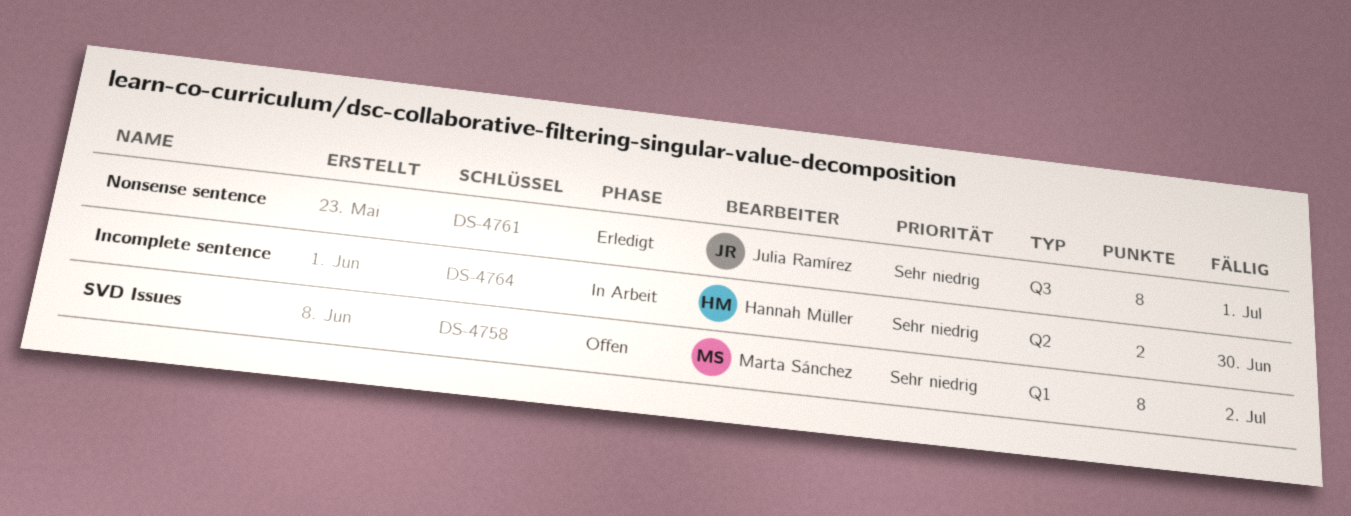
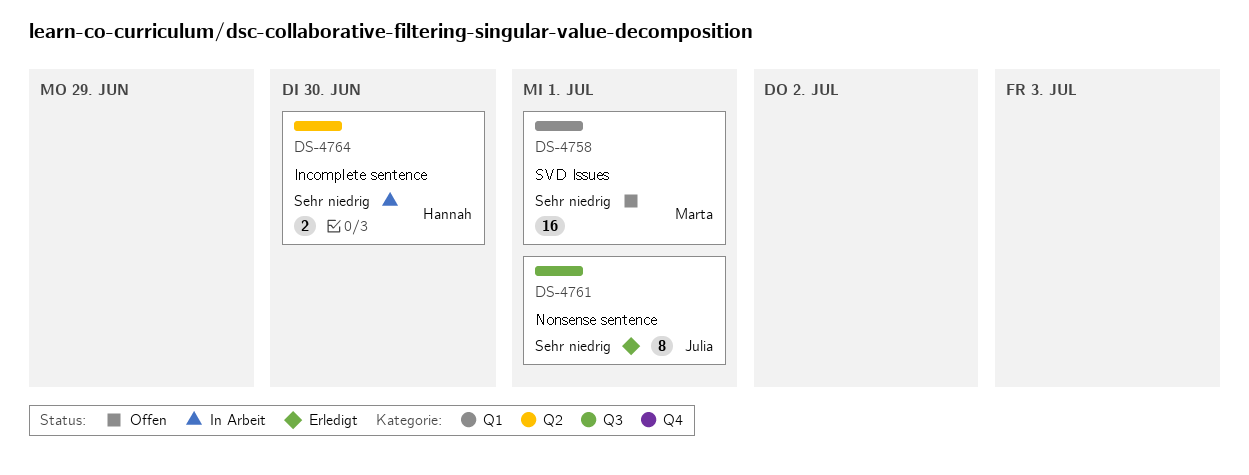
DS-4758, estimate: 8 -> 16
DS-4758, due: Jul 2 -> Jul 1

